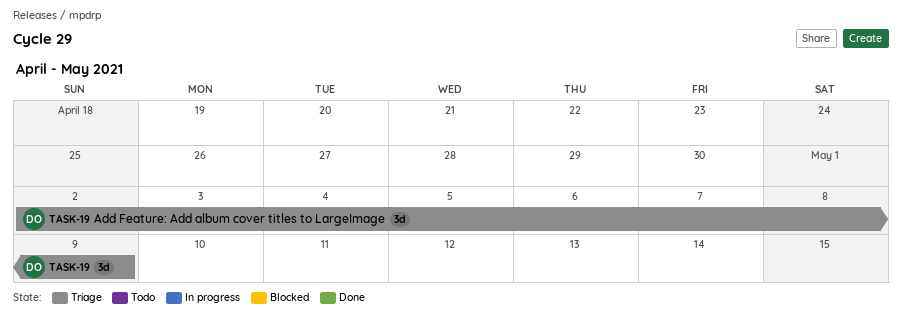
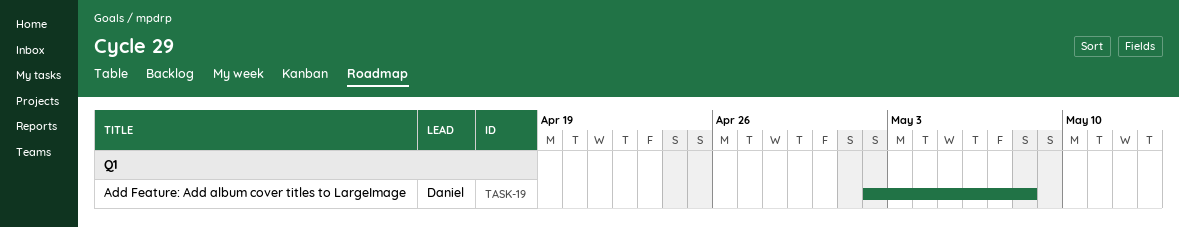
TASK-19, due: May 9 -> May 8

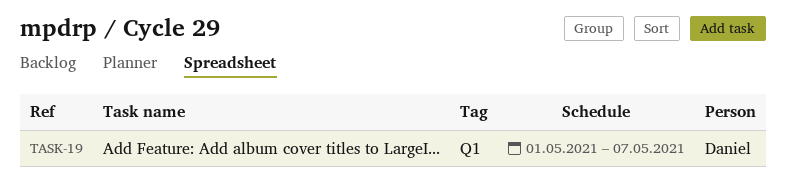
TASK-19, start: May 2 -> May 1
TASK-19, due: May 8 -> May 7

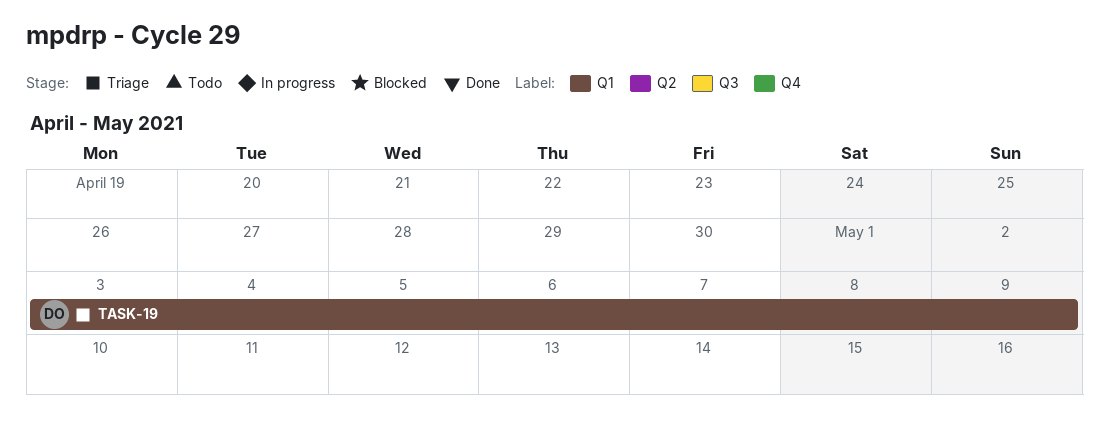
TASK-19, start: May 1 -> May 3
TASK-19, due: May 7 -> May 9

